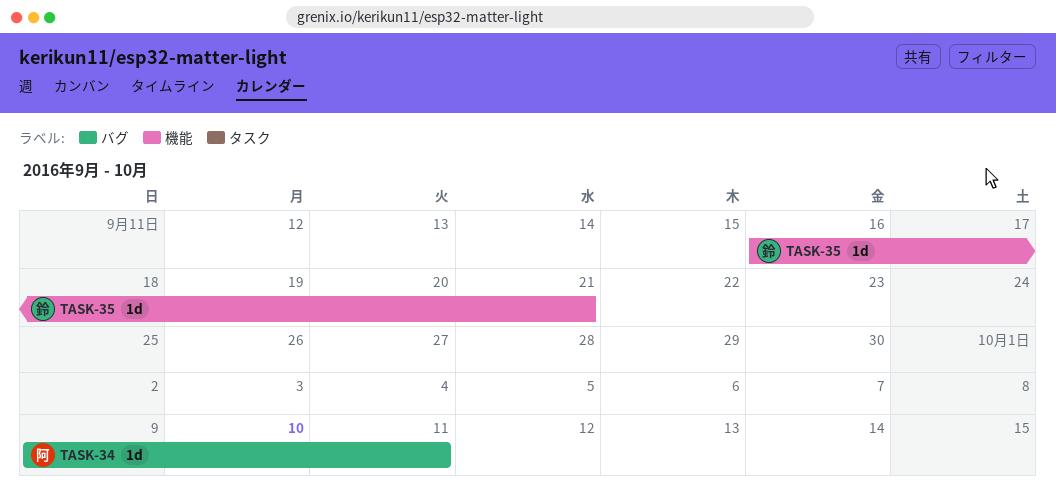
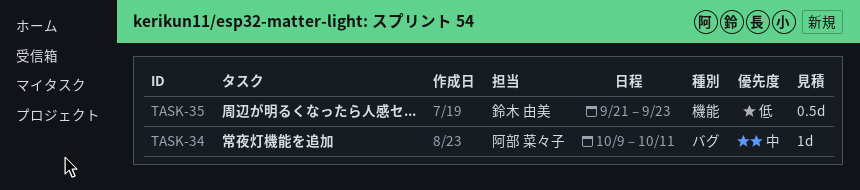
TASK-35, estimate: 1d -> 0.5d
TASK-35, start: Sep 16 -> Sep 21
TASK-35, due: Sep 21 -> Sep 23

